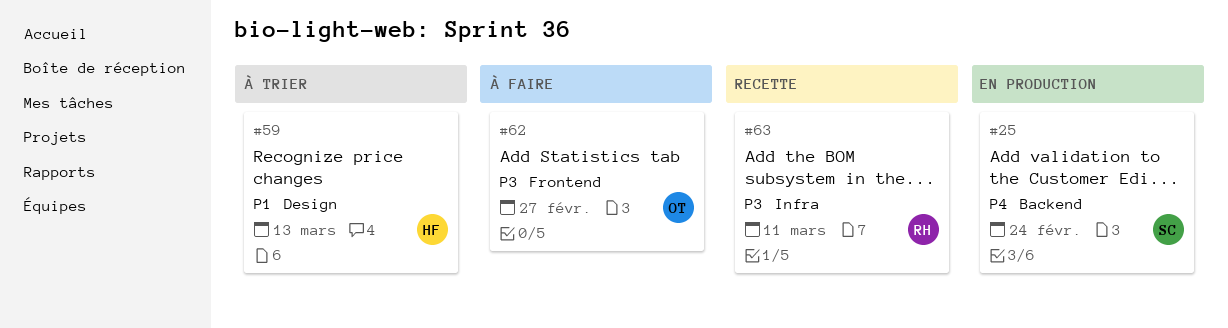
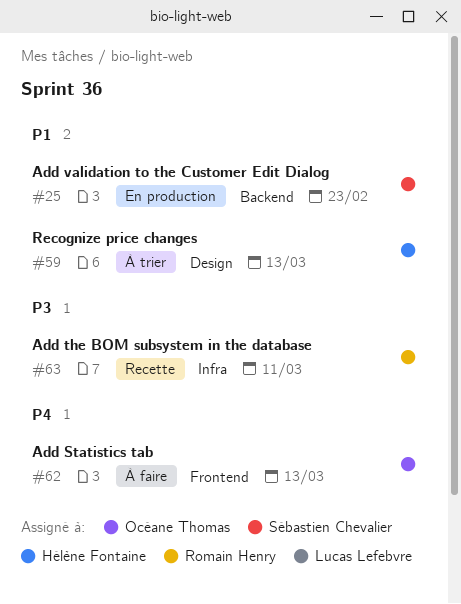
#25, priority: P4 -> P1
#25, due: Feb 24 -> Feb 23
#62, priority: P3 -> P4
#62, due: Feb 27 -> Mar 13

